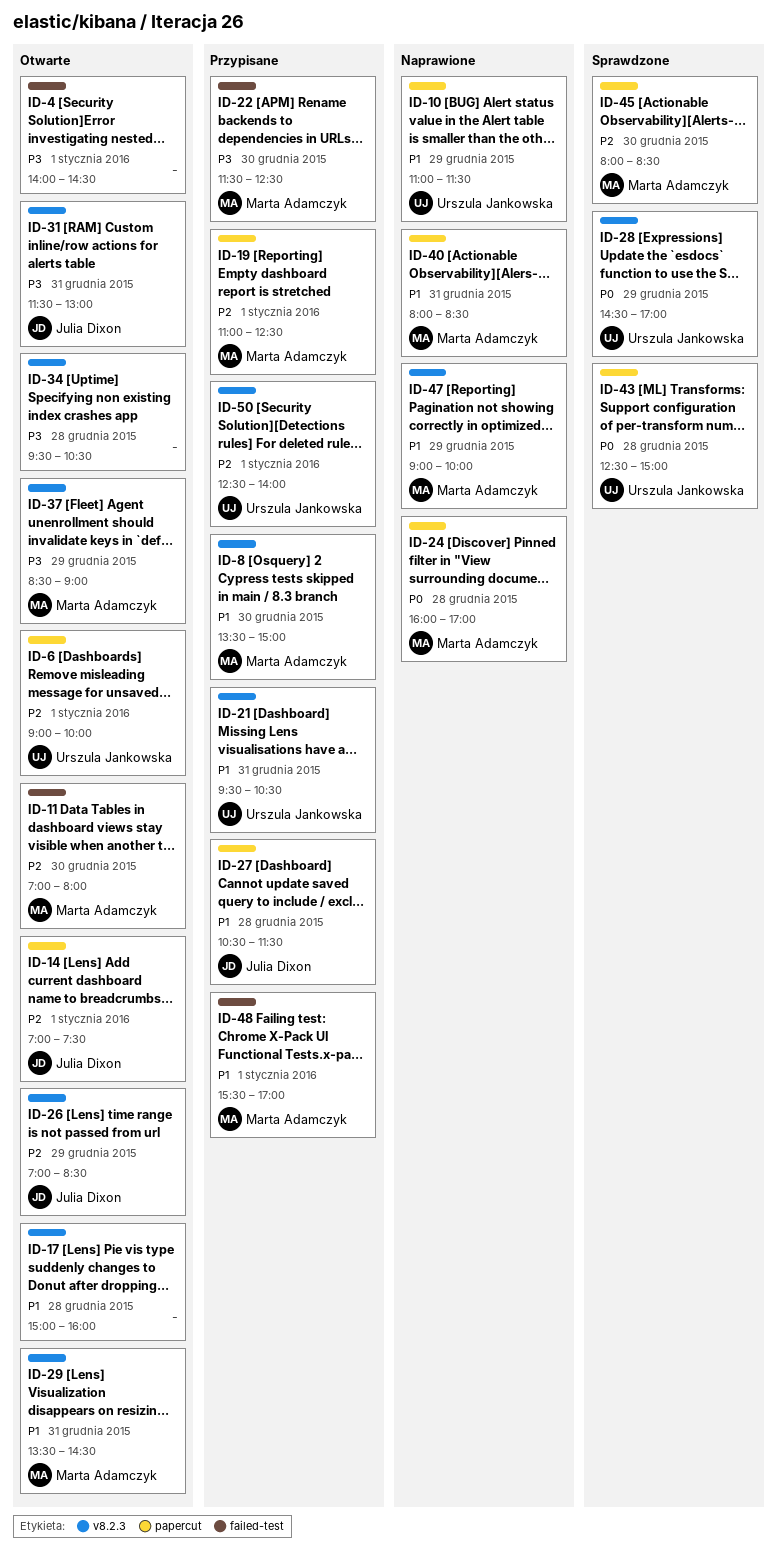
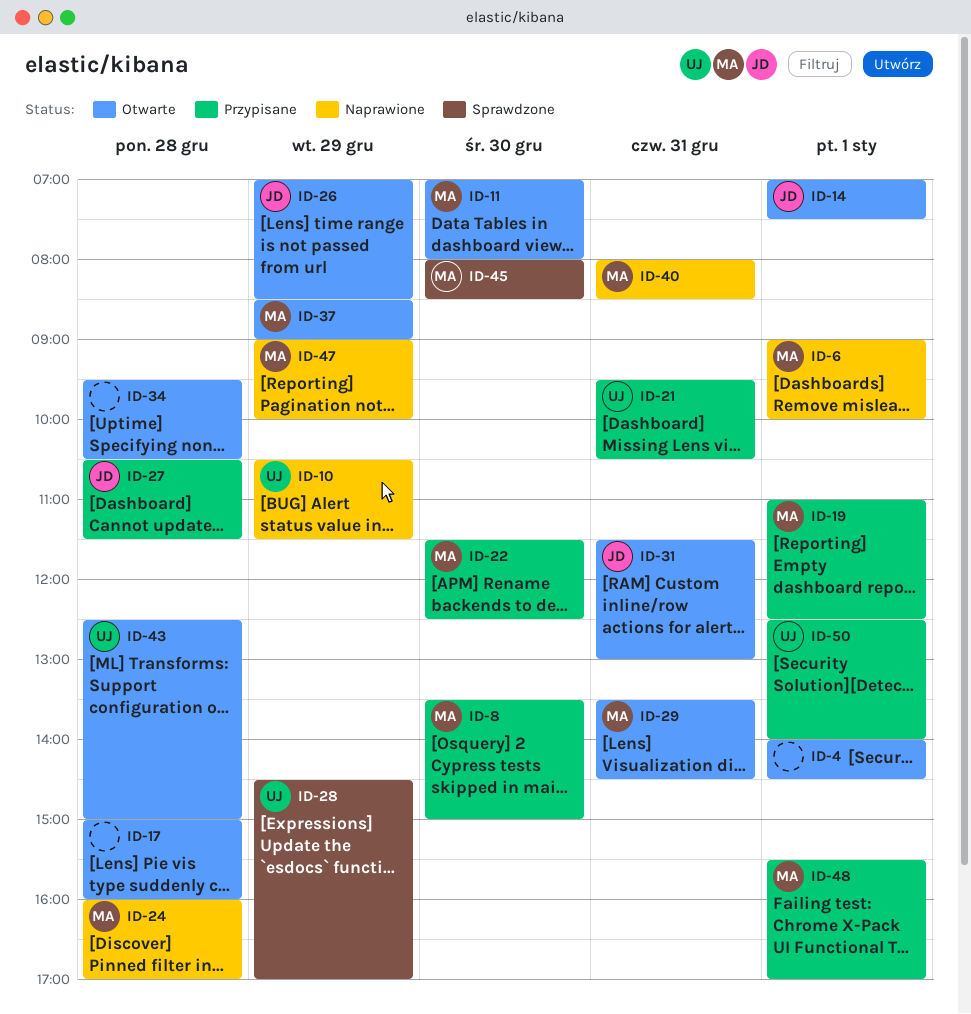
ID-6, status: Otwarte -> Naprawione
ID-6, owner: Urszula Jankowska -> Marta Adamczyk
ID-10, begins: 11:00 -> 10:30
ID-43, status: Sprawdzone -> Otwarte

